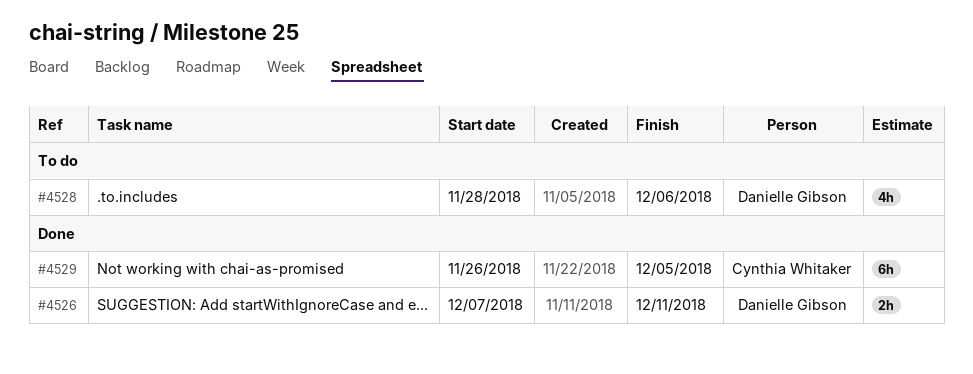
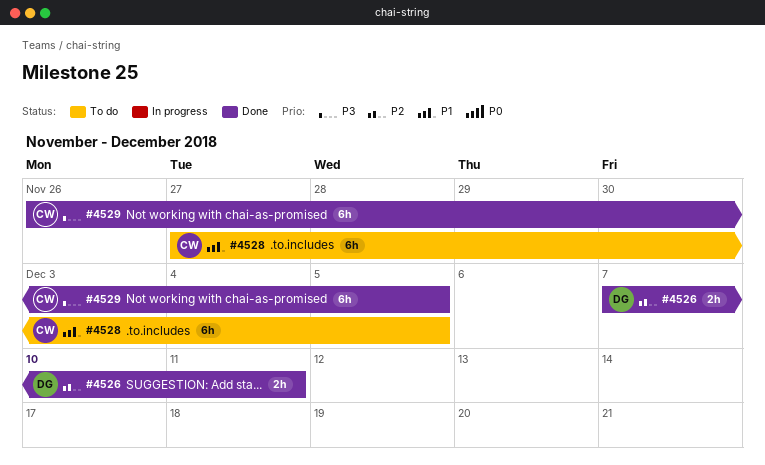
#4528, owner: Danielle Gibson -> Cynthia Whitaker
#4528, estimate: 4h -> 6h
#4528, start: Nov 28 -> Nov 27
#4528, due: Dec 6 -> Dec 5

